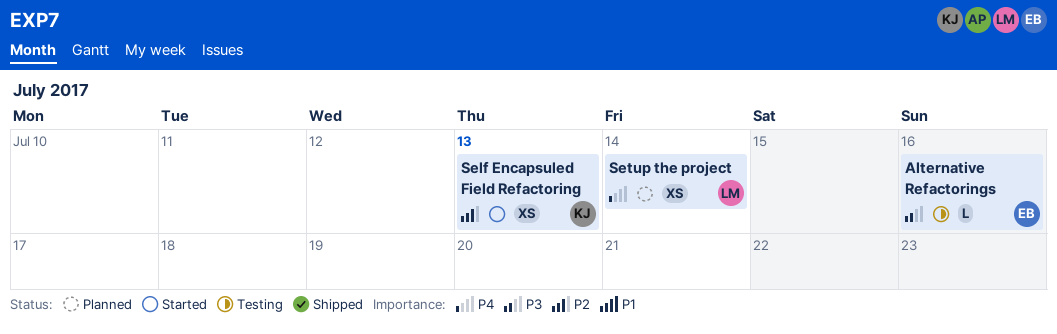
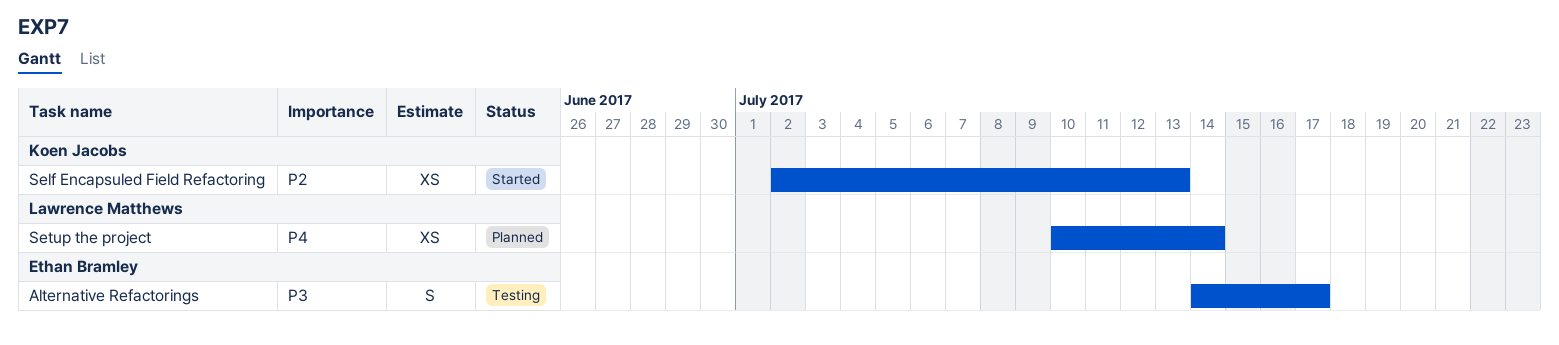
Alternative Refactorings, estimate: L -> S
Alternative Refactorings, due: Jul 16 -> Jul 17

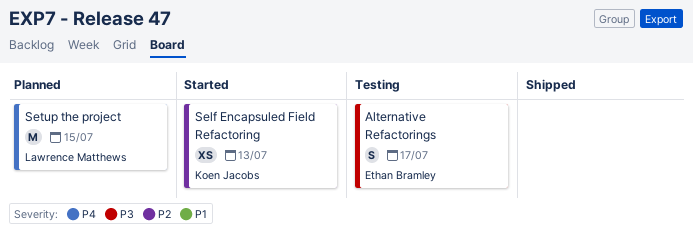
Setup the project, estimate: XS -> M
Setup the project, due: Jul 14 -> Jul 15

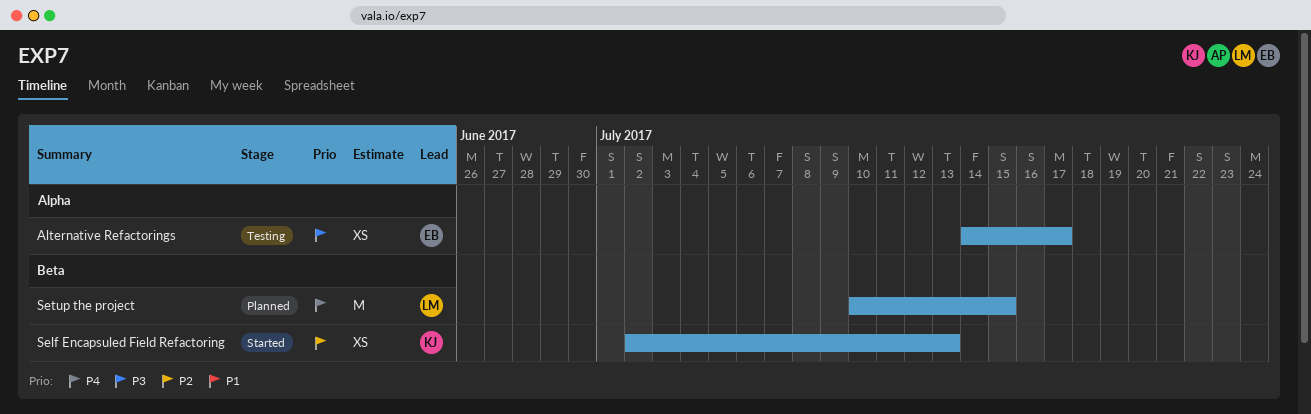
Alternative Refactorings, estimate: S -> XS

